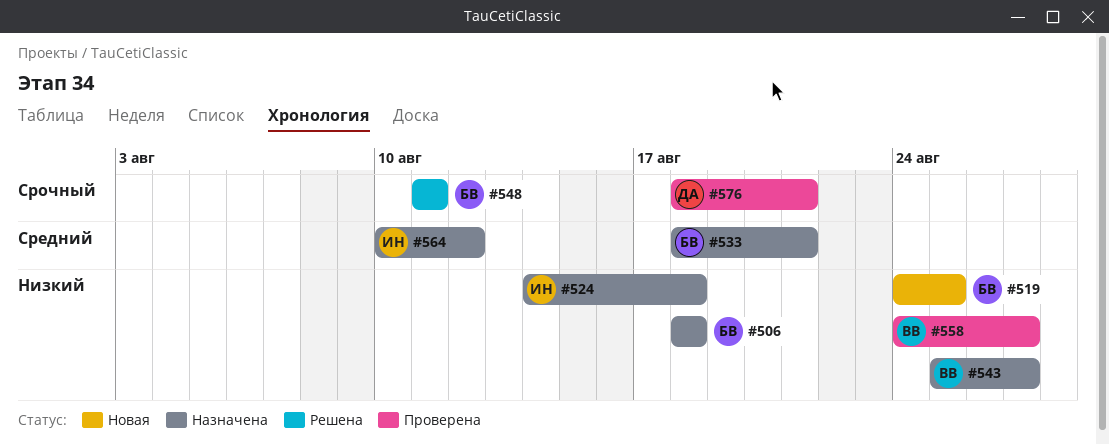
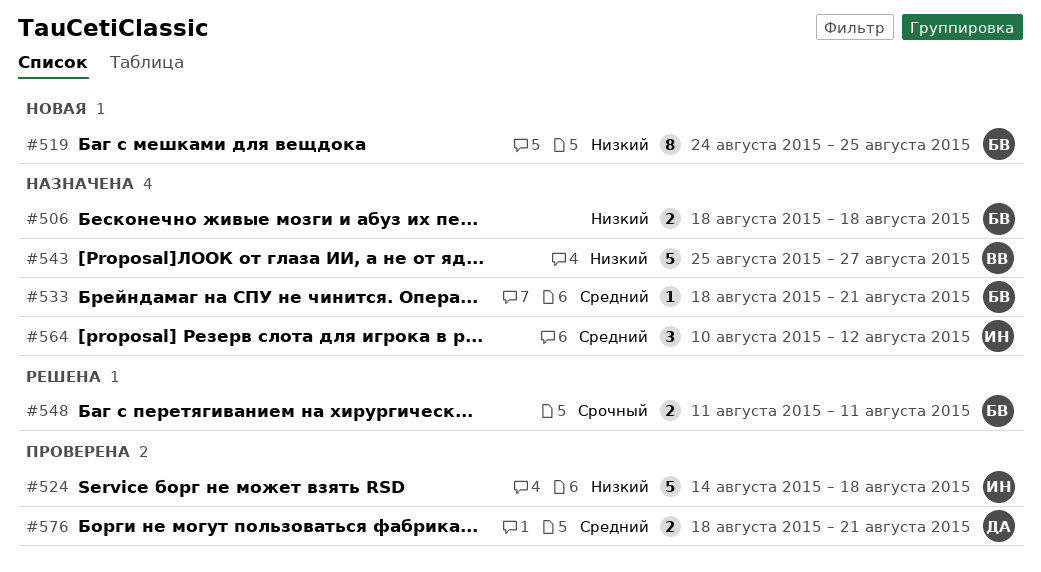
#524, status: Назначена -> Проверена
#558: present -> none
#576, priority: Срочный -> Средний

